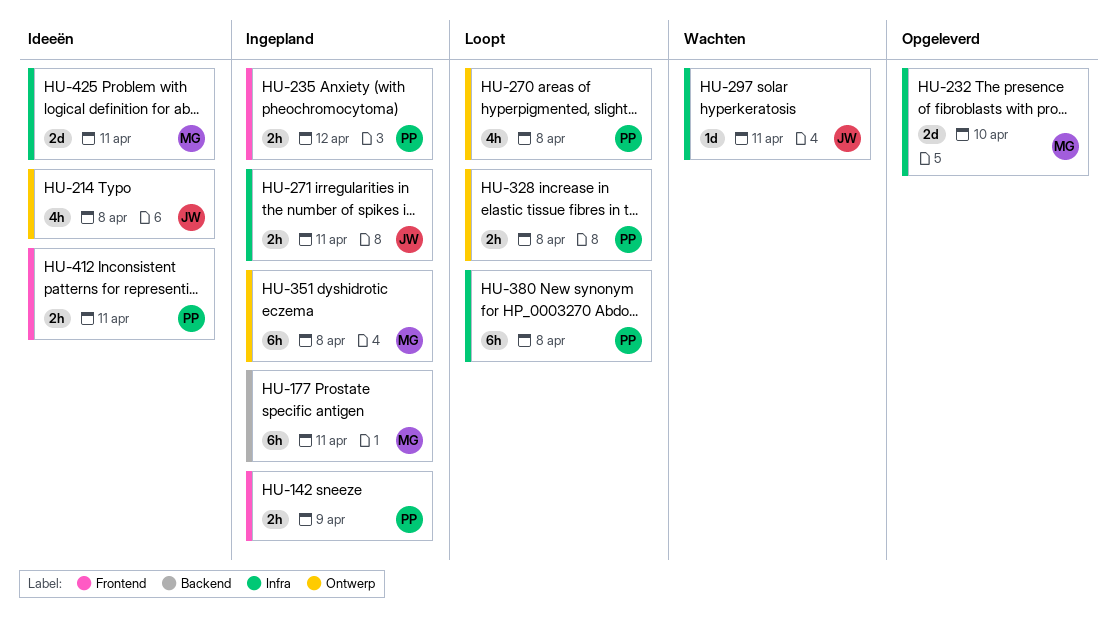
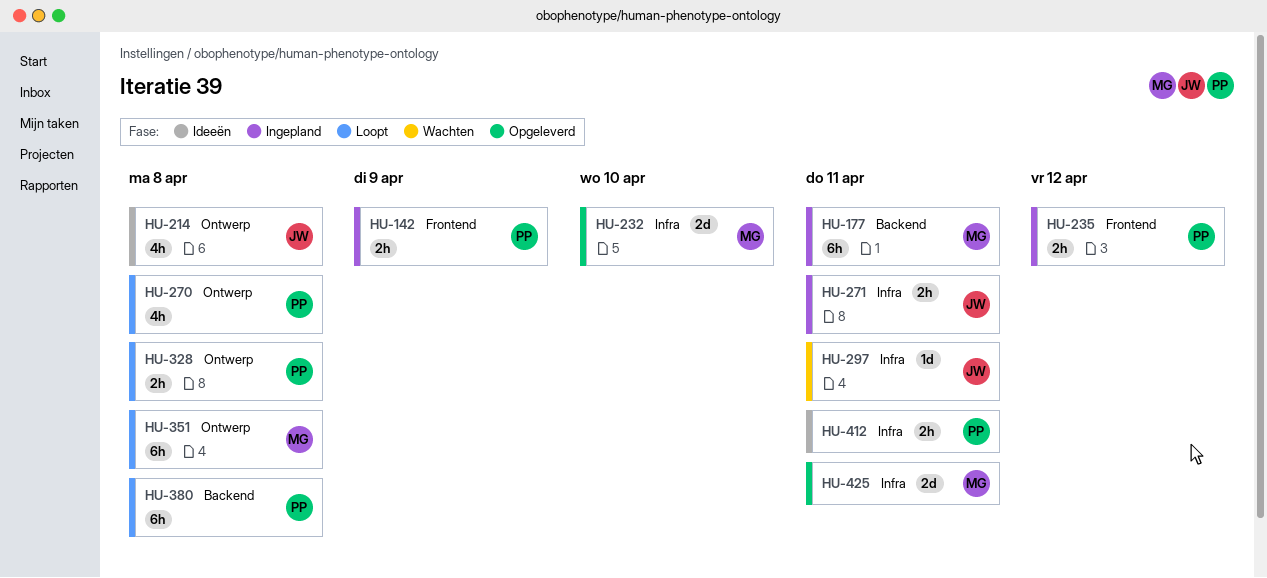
HU-351, status: Ingepland -> Loopt
HU-380, label: Infra -> Backend
HU-412, label: Frontend -> Infra
HU-425, status: Ideeën -> Opgeleverd

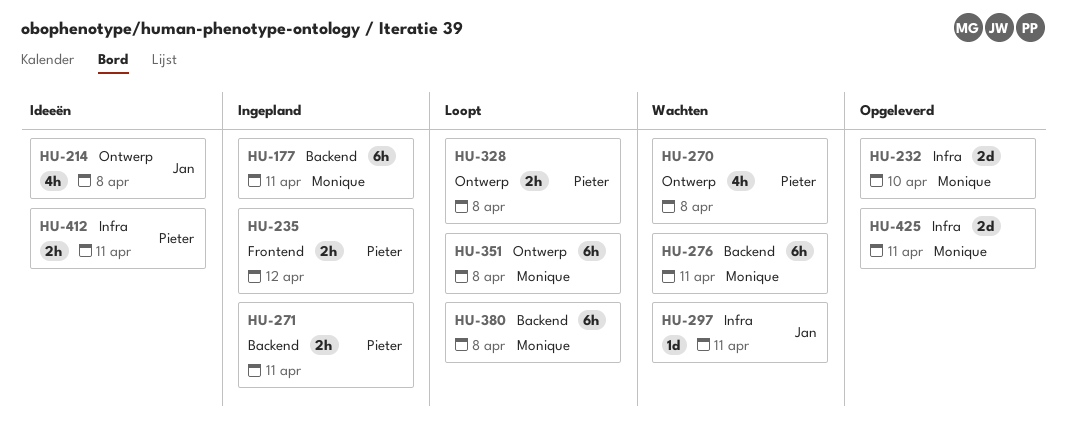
HU-142: present -> none
HU-270, status: Loopt -> Wachten
HU-271, owner: Jan -> Pieter
HU-271, label: Infra -> Backend
HU-276: none -> present
HU-380, owner: Pieter -> Monique

